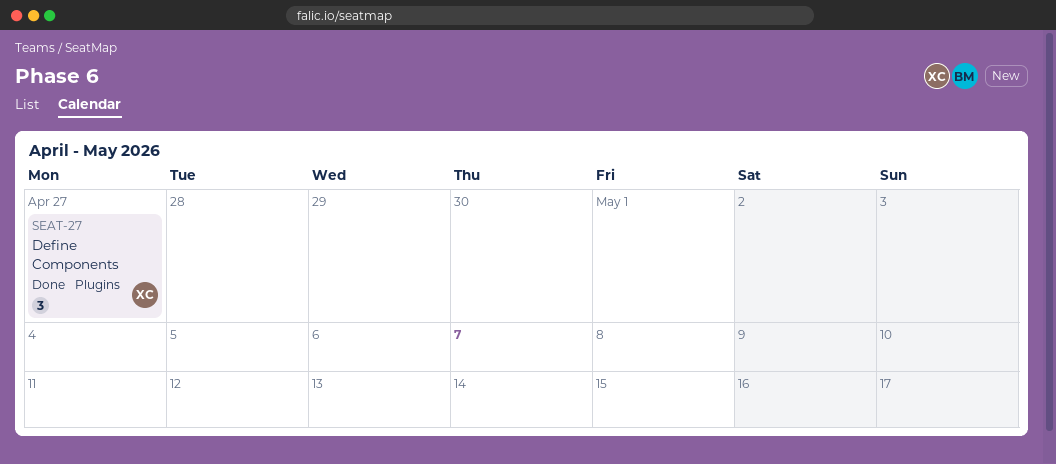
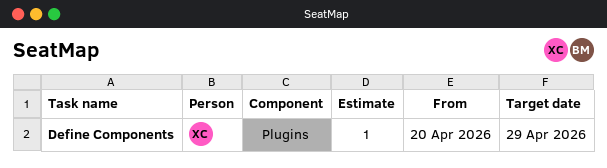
Define Components, estimate: 3 -> 1
Define Components, due: Apr 27 -> Apr 29

